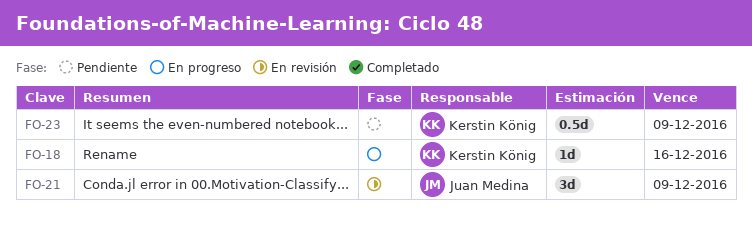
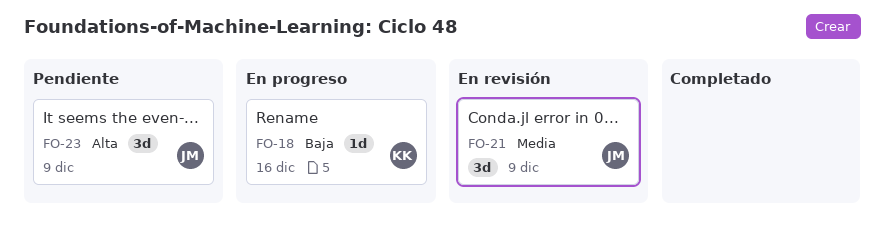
FO-23, owner: Kerstin König -> Juan Medina
FO-23, estimate: 0.5d -> 3d

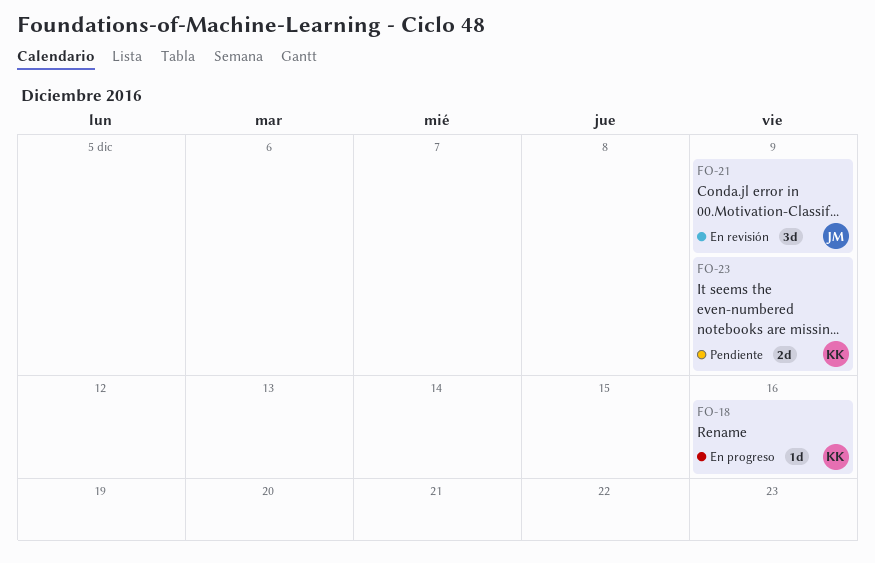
FO-23, owner: JM -> KK
FO-23, estimate: 3d -> 2d

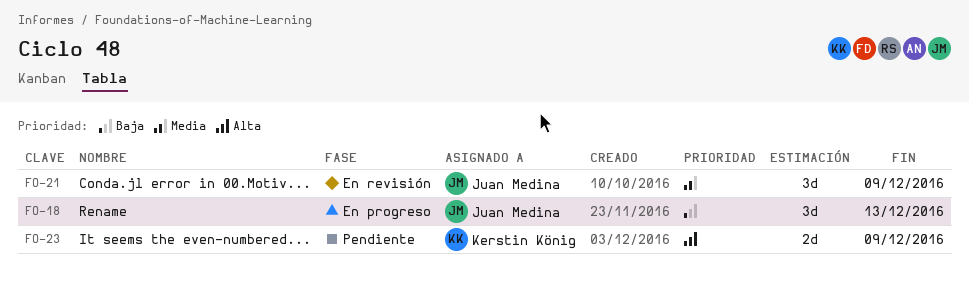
FO-18, owner: Kerstin König -> Juan Medina
FO-18, estimate: 1d -> 3d
FO-18, due: Dec 16 -> Dec 13

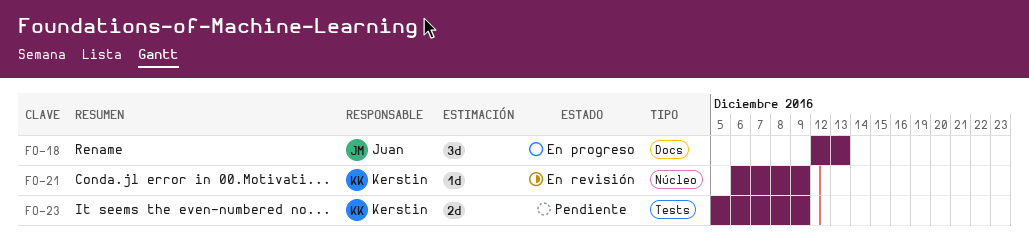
FO-21, owner: Juan Medina -> Kerstin König
FO-21, estimate: 3d -> 1d

